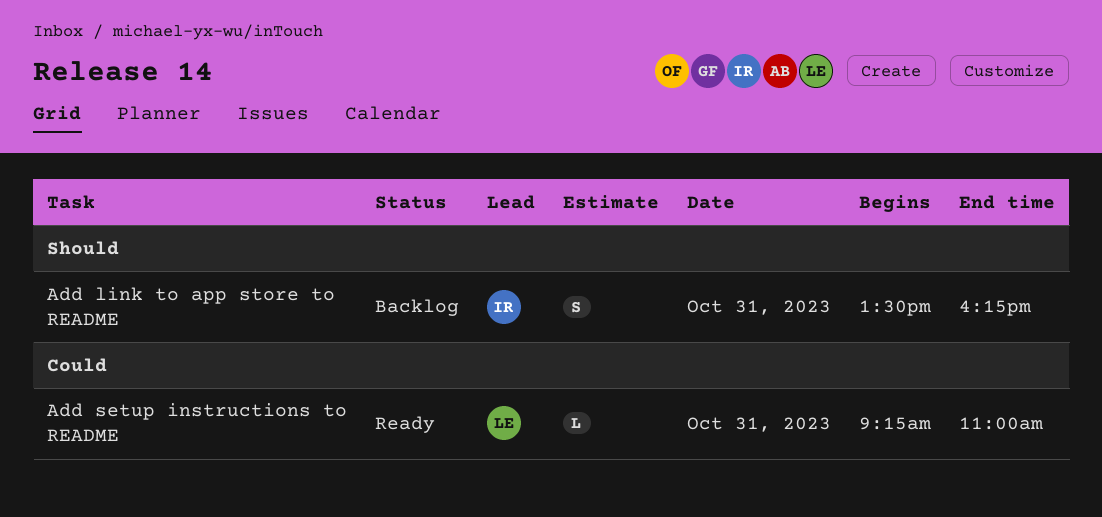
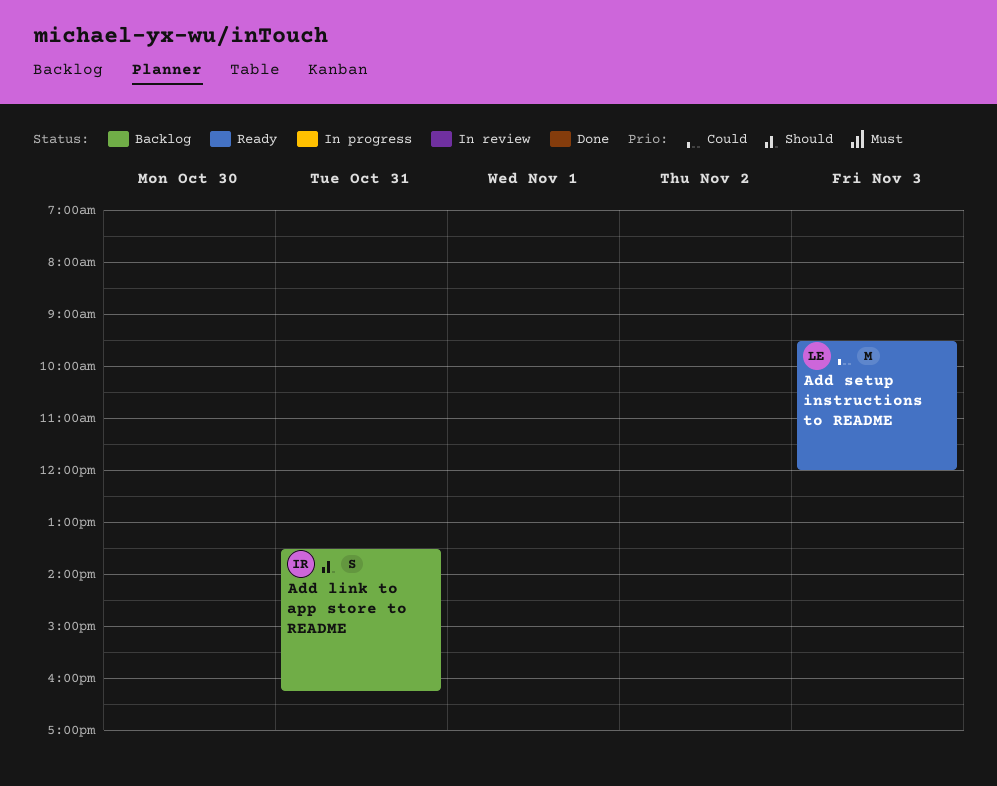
Add setup instructions to README, estimate: L -> M
Add setup instructions to README, day: Oct 31 -> Nov 3
Add setup instructions to README, begins: 09:15 -> 09:30
Add setup instructions to README, ends: 11:00 -> 12:00

